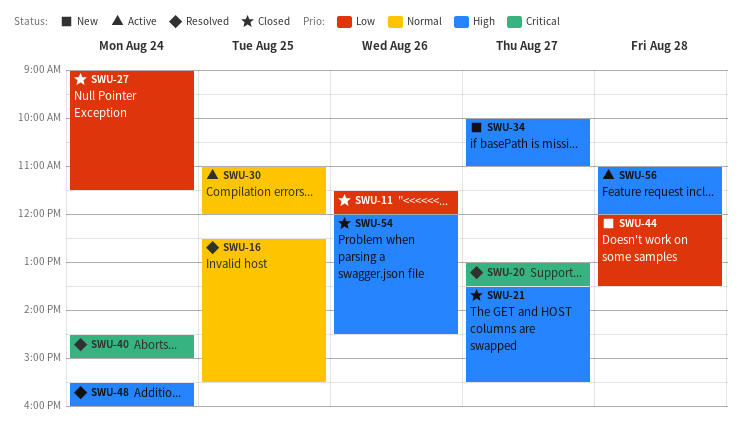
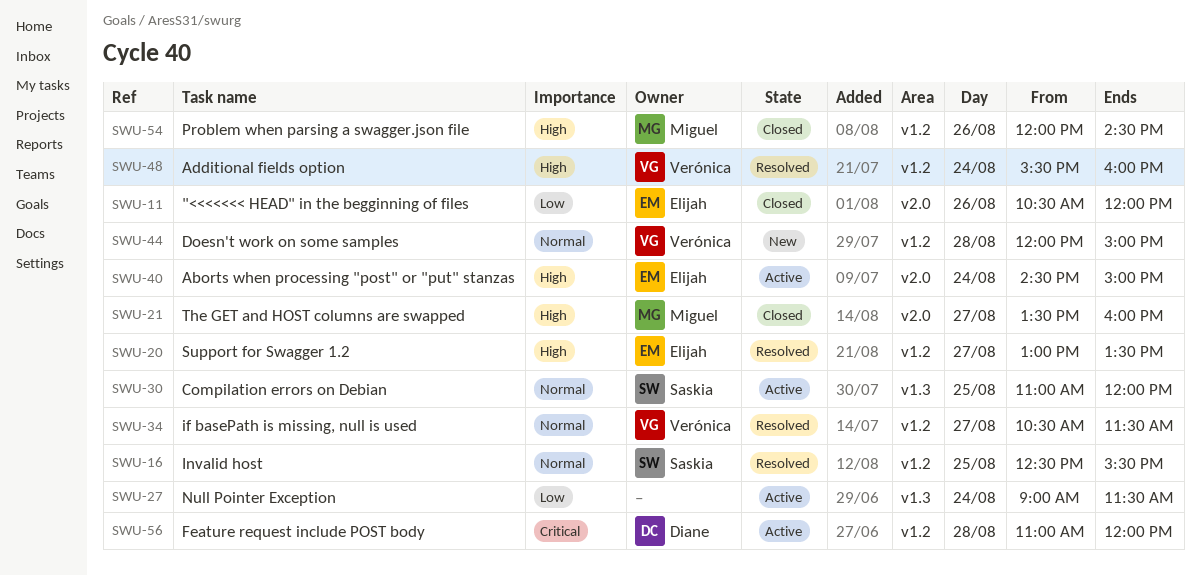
SWU-11, begins: 11:30 -> 10:30
SWU-20, priority: Critical -> High
SWU-21, ends: 15:30 -> 16:00
SWU-27, status: Closed -> Active
SWU-34, status: New -> Resolved
SWU-34, priority: High -> Normal
SWU-34, begins: 10:00 -> 10:30
SWU-34, ends: 11:00 -> 11:30
SWU-40, status: Resolved -> Active
SWU-40, priority: Critical -> High
SWU-44, priority: Low -> Normal
SWU-44, ends: 13:30 -> 15:00
SWU-56, priority: High -> Critical

